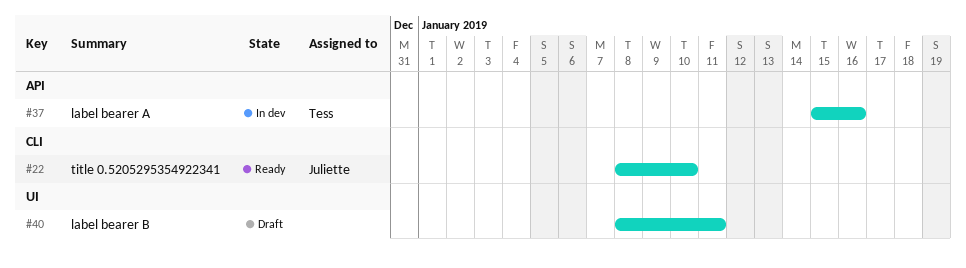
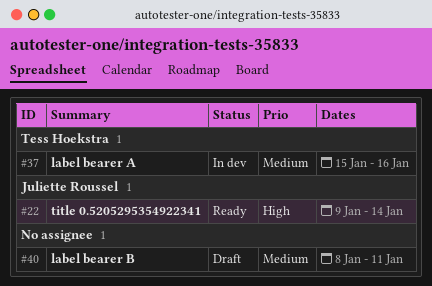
#22, start: Jan 8 -> Jan 9
#22, due: Jan 10 -> Jan 14

